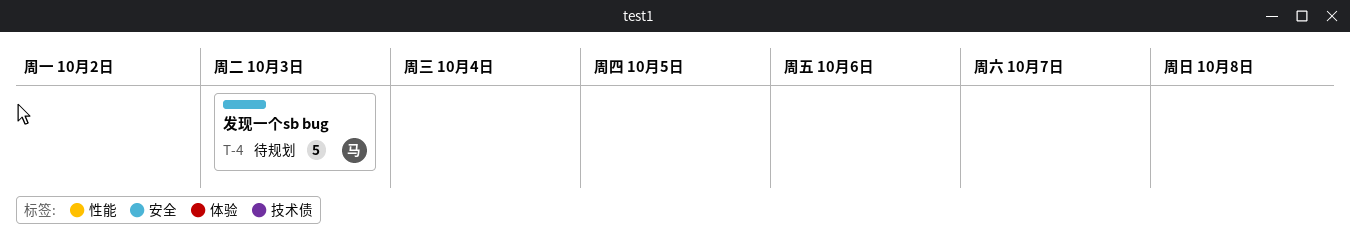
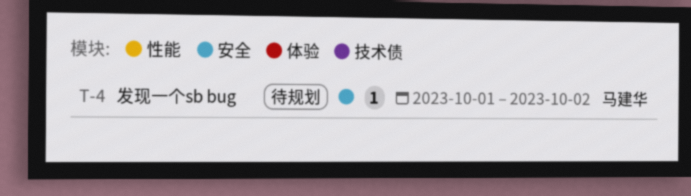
T-4, estimate: 5 -> 1
T-4, due: Oct 3 -> Oct 2

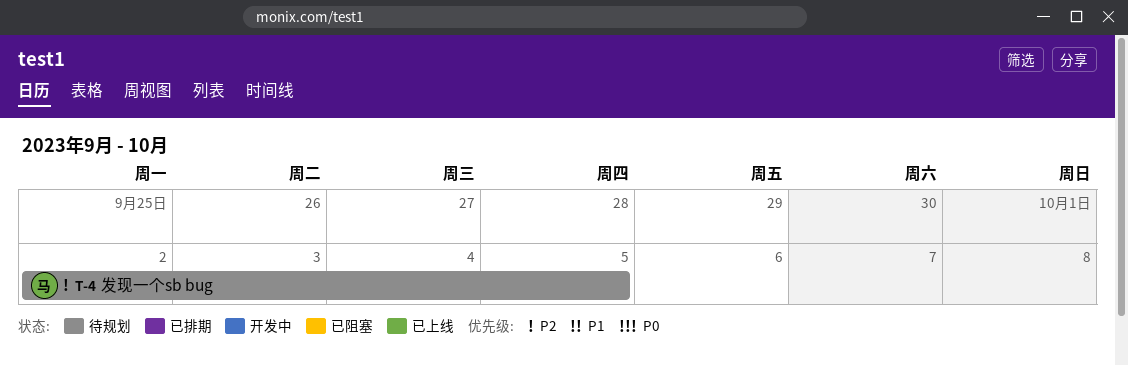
T-4, start: Oct 1 -> Oct 2
T-4, due: Oct 2 -> Oct 5

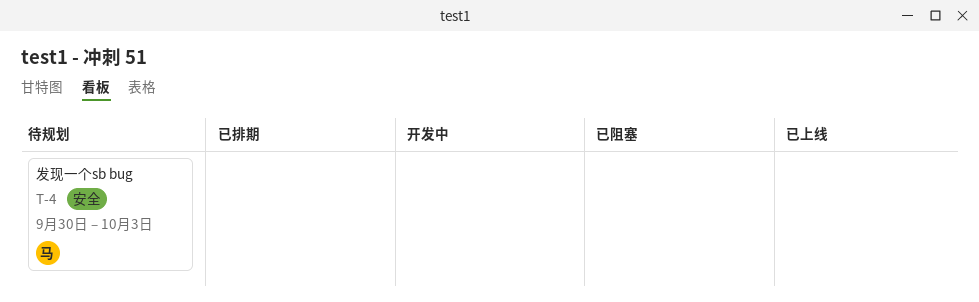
T-4, start: Oct 2 -> Sep 30
T-4, due: Oct 5 -> Oct 3

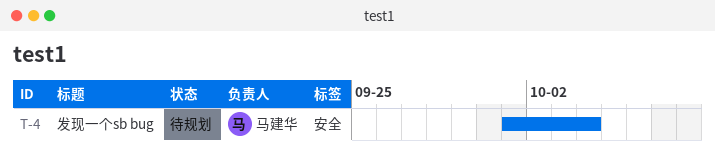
T-4, start: Sep 30 -> Oct 1
T-4, due: Oct 3 -> Oct 4

